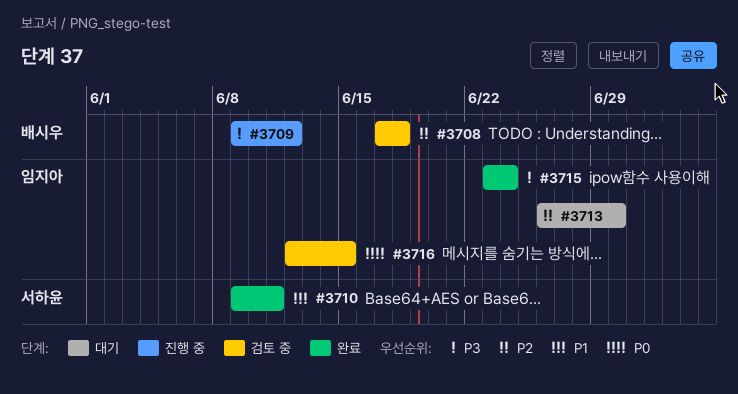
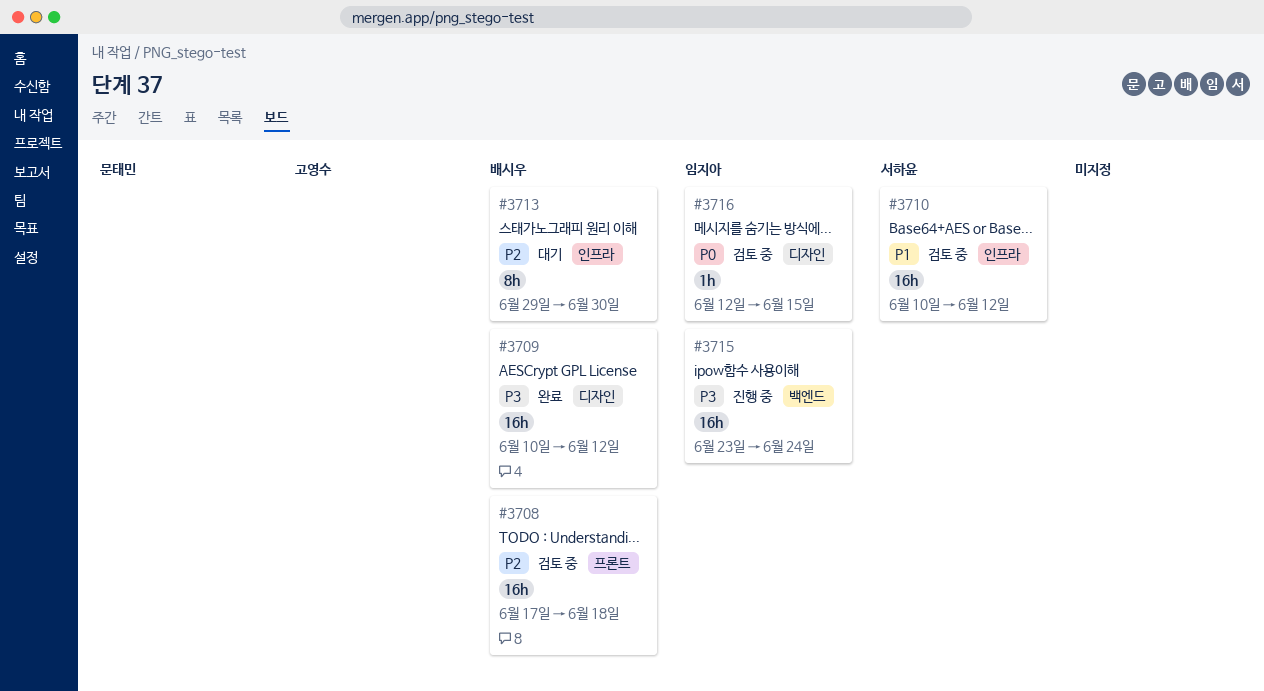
#3709, status: 진행 중 -> 완료
#3709, start: Jun 9 -> Jun 10
#3710, status: 완료 -> 검토 중
#3710, start: Jun 9 -> Jun 10
#3710, due: Jun 11 -> Jun 12
#3713, owner: 임지아 -> 배시우
#3713, start: Jun 26 -> Jun 29
#3715, status: 완료 -> 진행 중

